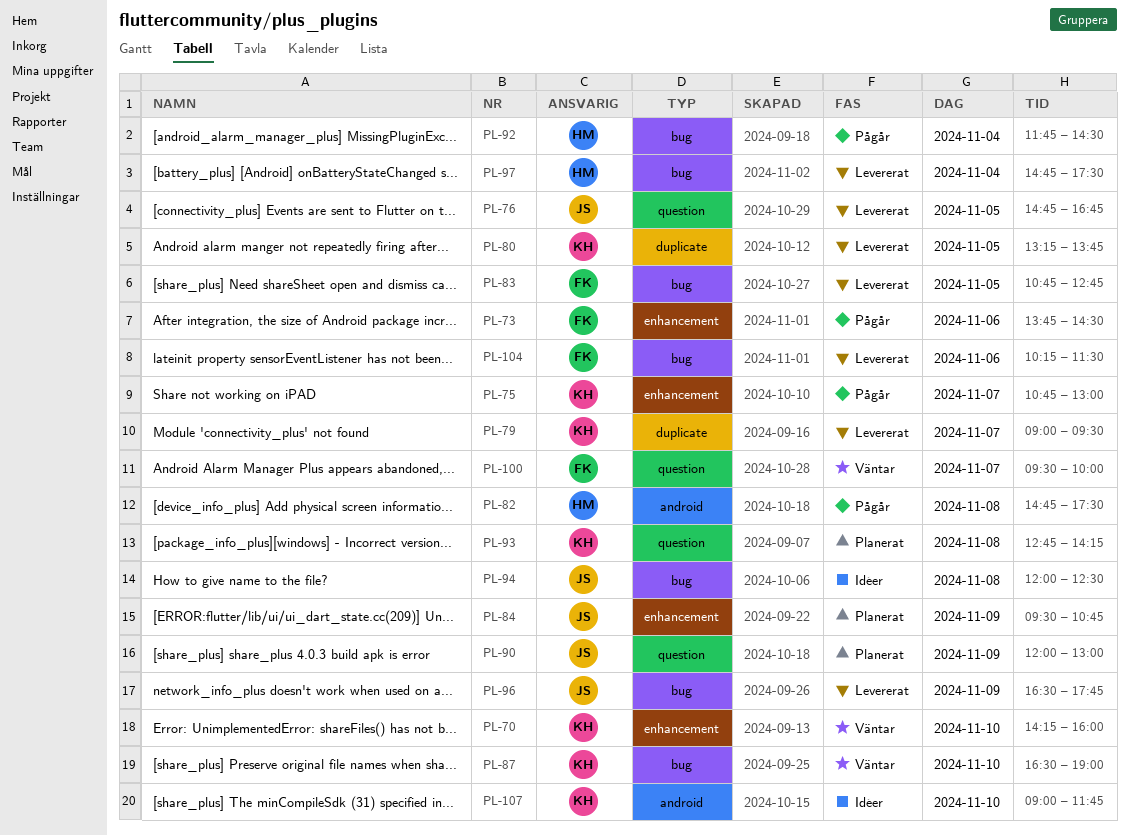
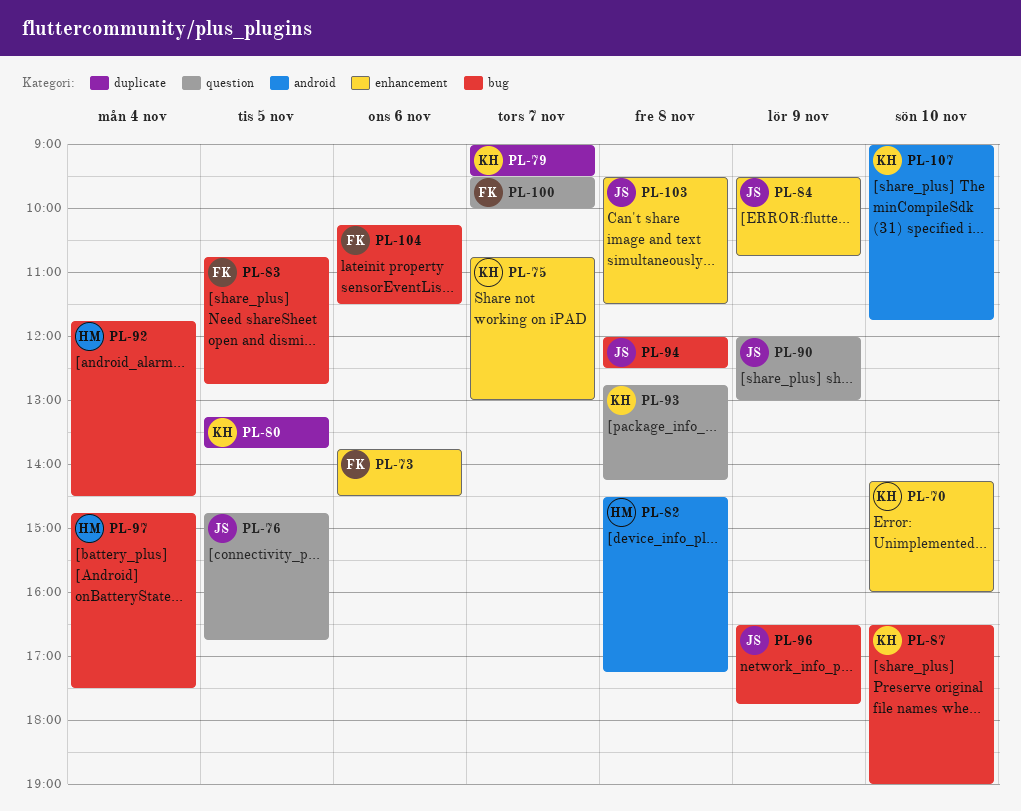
PL-82, begins: 14:45 -> 14:30
PL-82, ends: 17:30 -> 17:15
PL-103: none -> present

